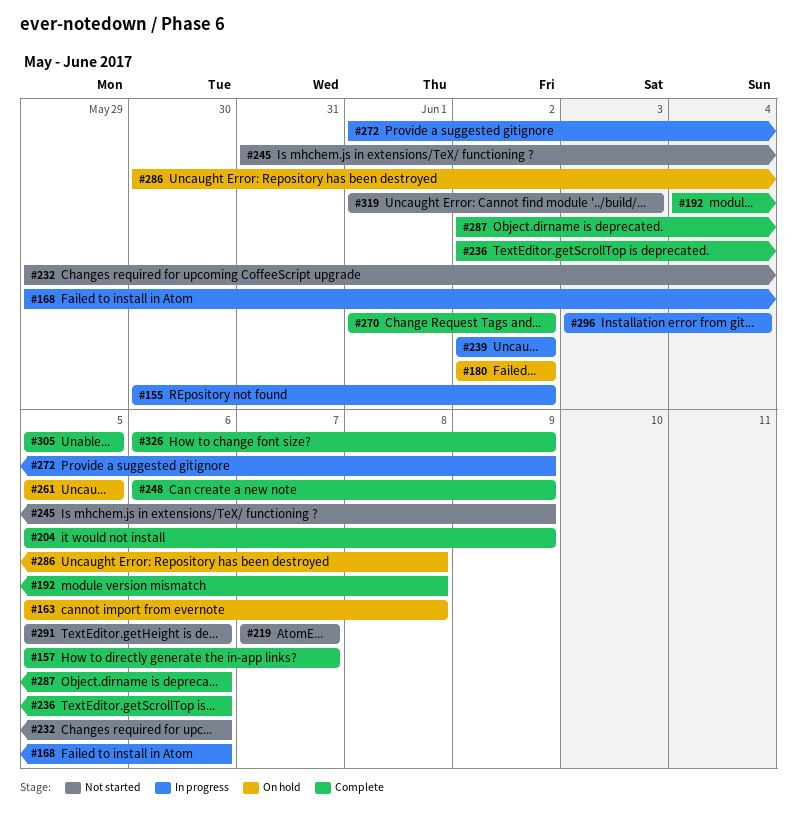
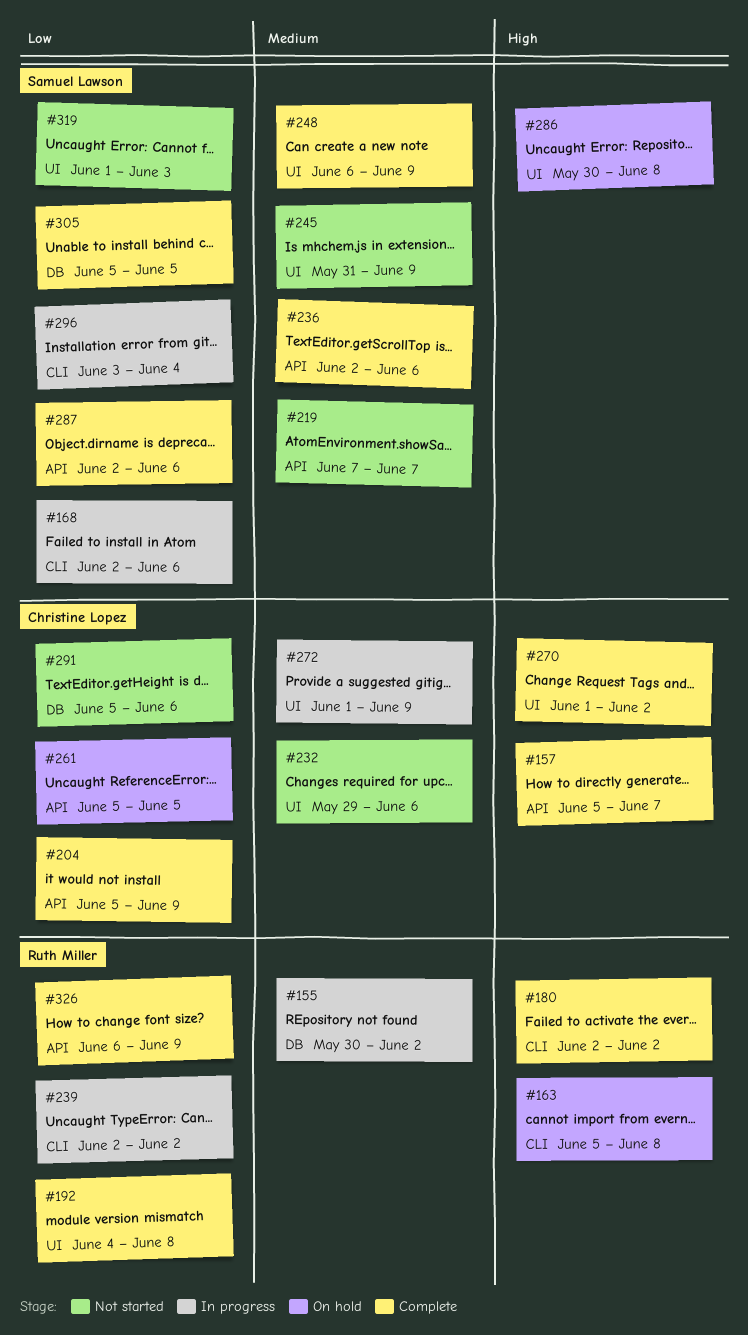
#168, start: May 29 -> Jun 2
#180, status: On hold -> Complete

